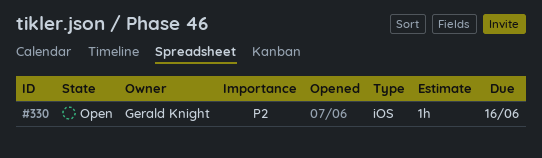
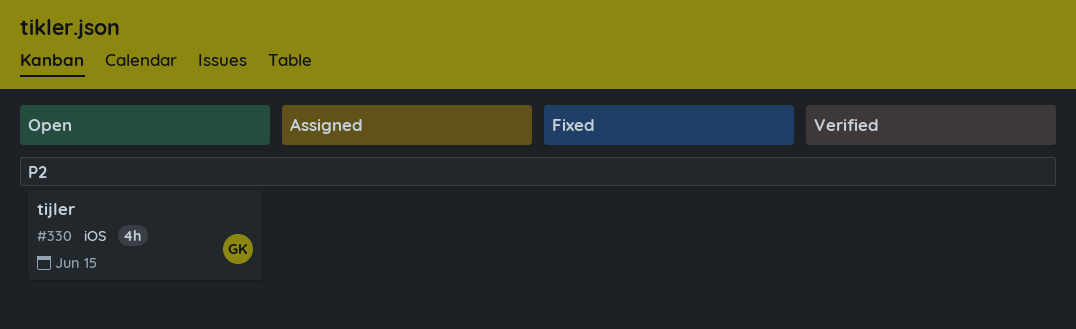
#330, estimate: 1h -> 4h
#330, due: Jun 16 -> Jun 15

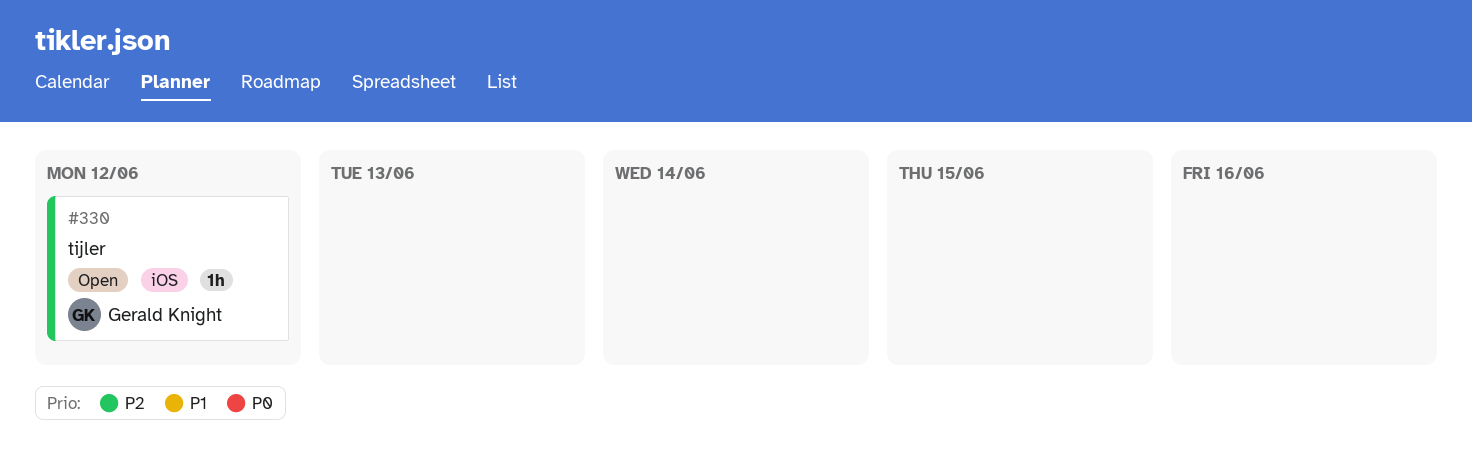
#330, estimate: 4h -> 1h
#330, due: Jun 15 -> Jun 12

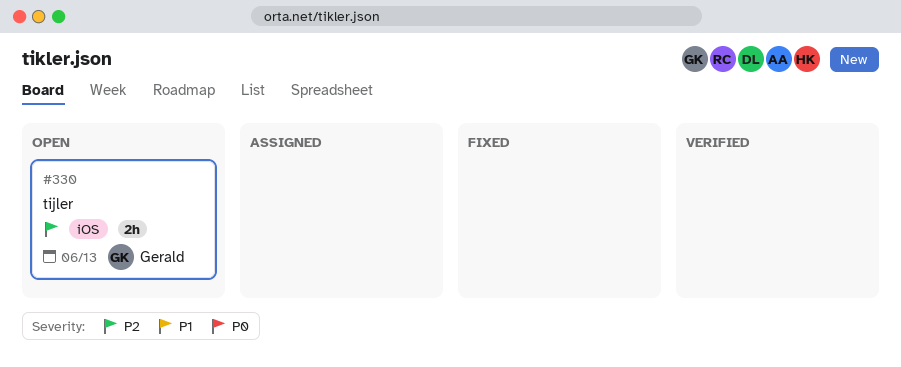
#330, estimate: 1h -> 2h
#330, due: Jun 12 -> Jun 13

